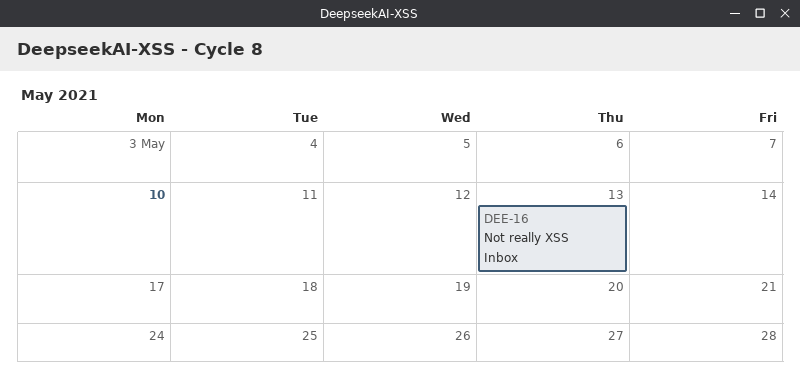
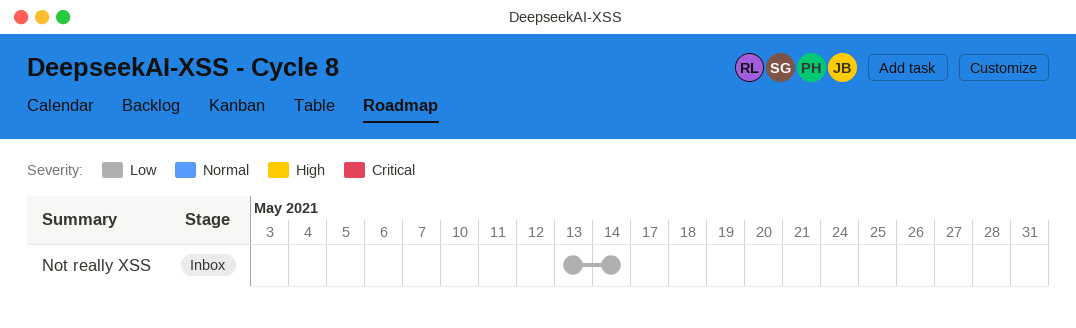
Not really XSS, due: May 13 -> May 14

